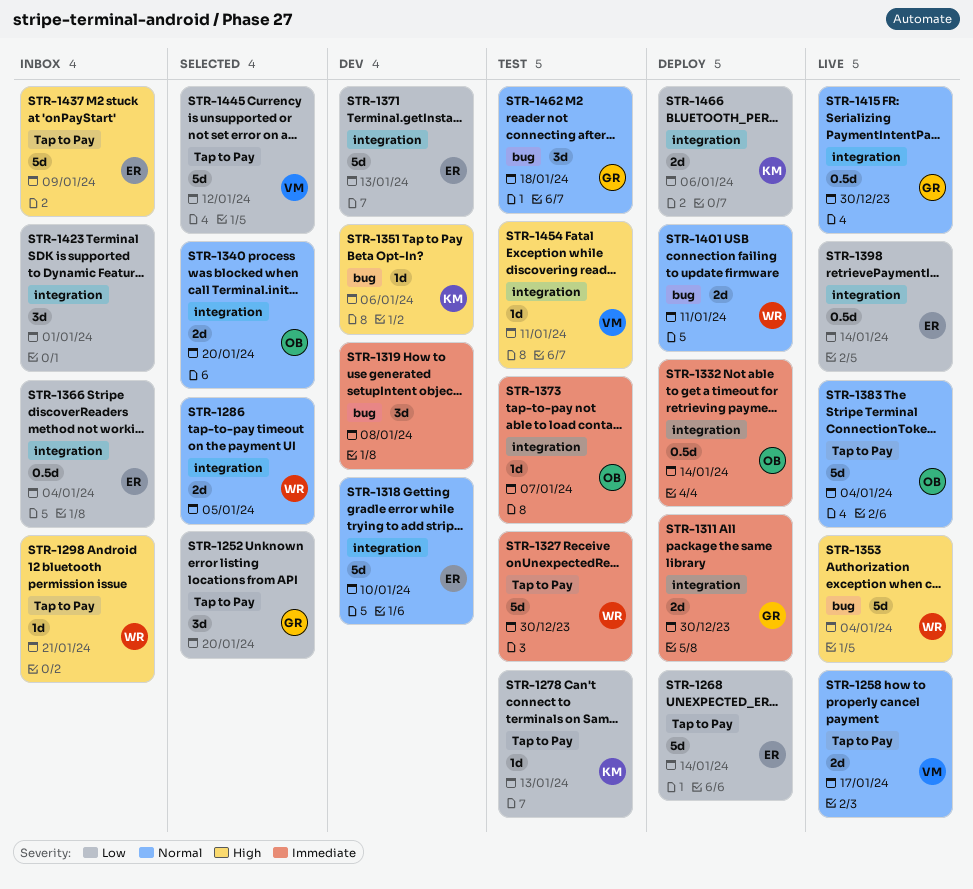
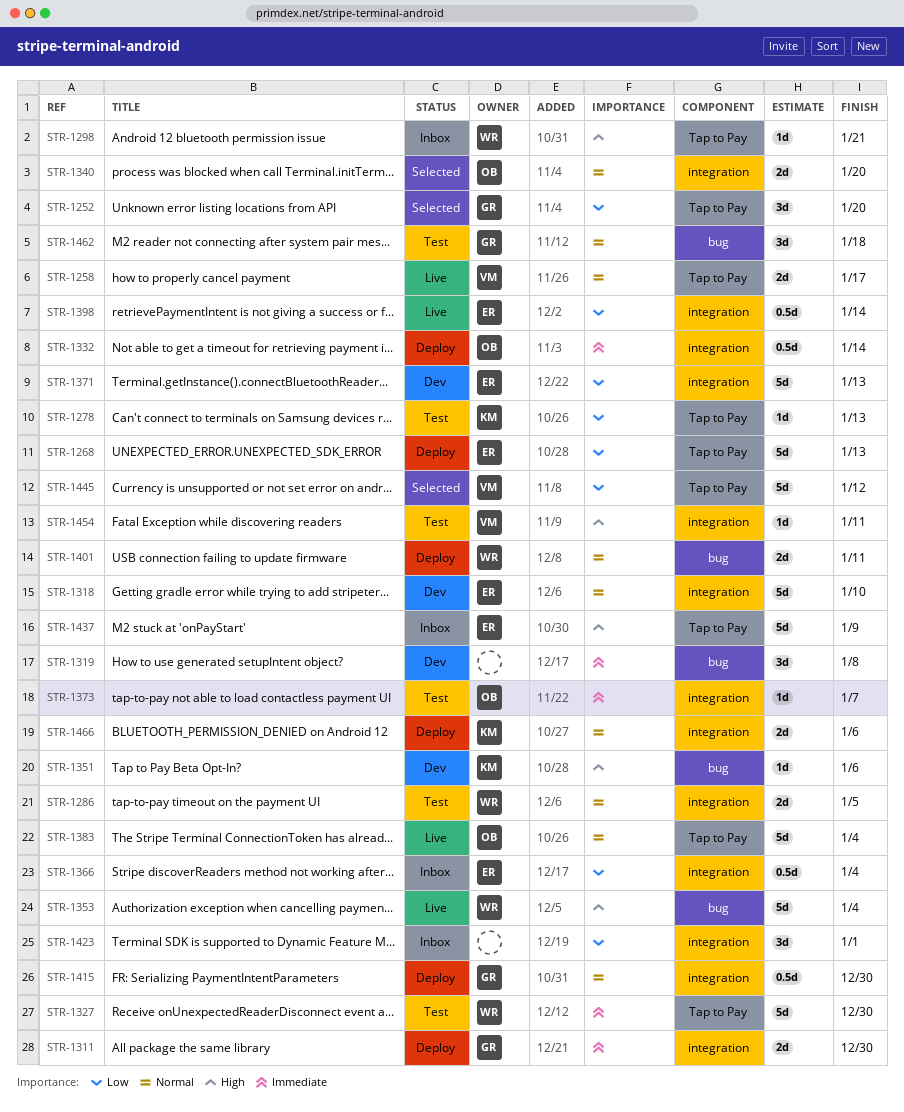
STR-1268, due: Jan 14 -> Jan 13
STR-1286, status: Selected -> Test
STR-1415, status: Live -> Deploy
STR-1466, priority: Low -> Normal

